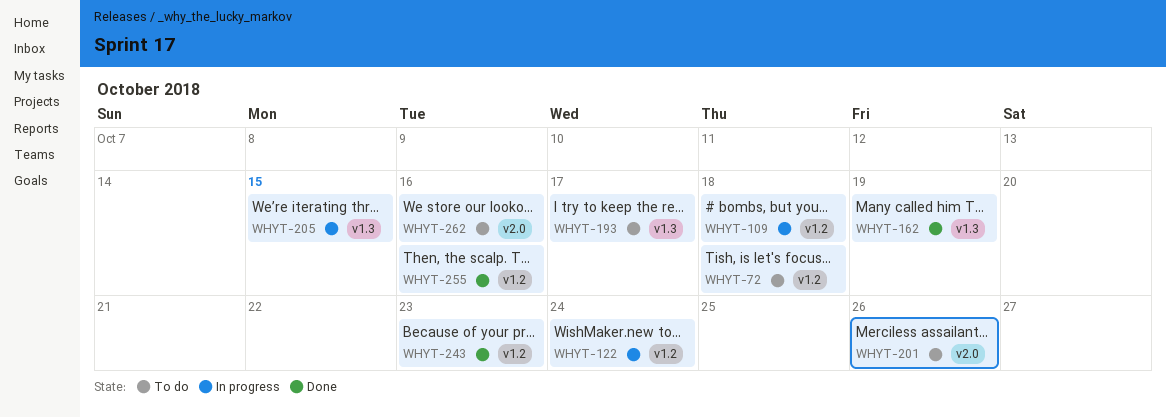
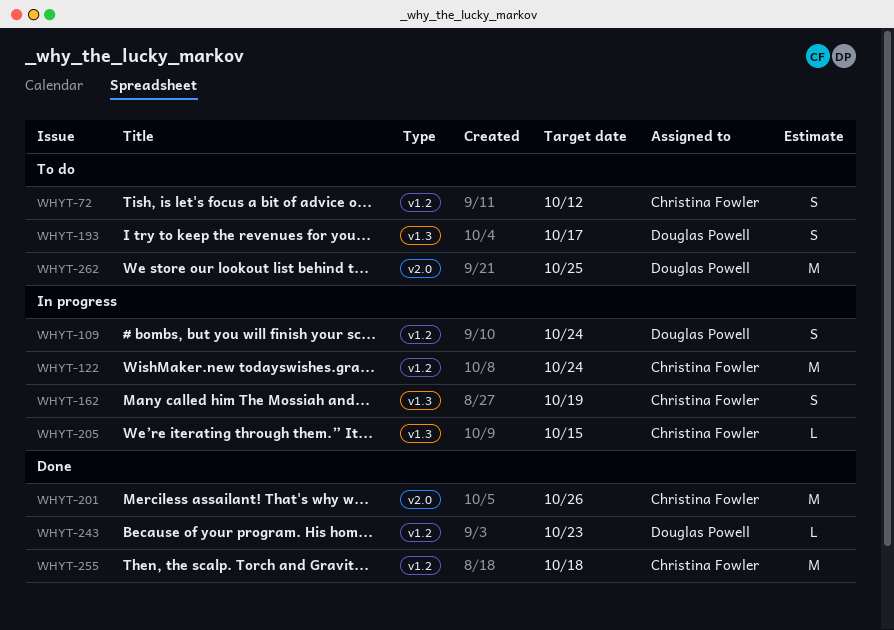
WHYT-72, due: Oct 18 -> Oct 12
WHYT-109, due: Oct 18 -> Oct 24
WHYT-162, status: Done -> In progress
WHYT-201, status: To do -> Done
WHYT-255, due: Oct 16 -> Oct 18
WHYT-262, due: Oct 16 -> Oct 25

